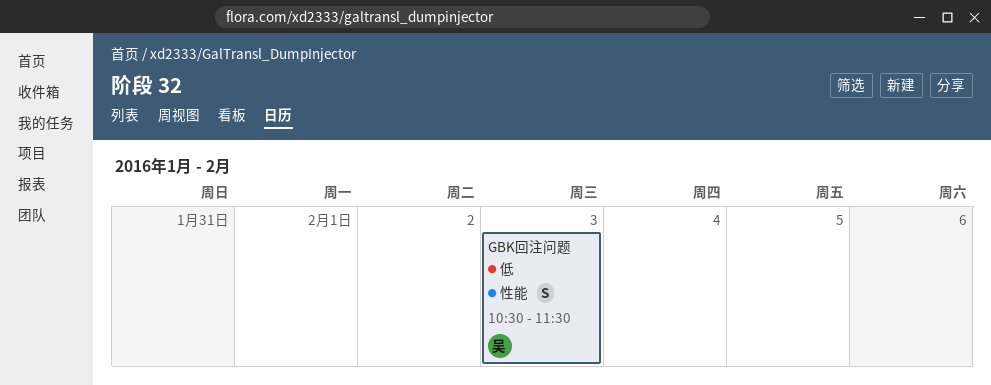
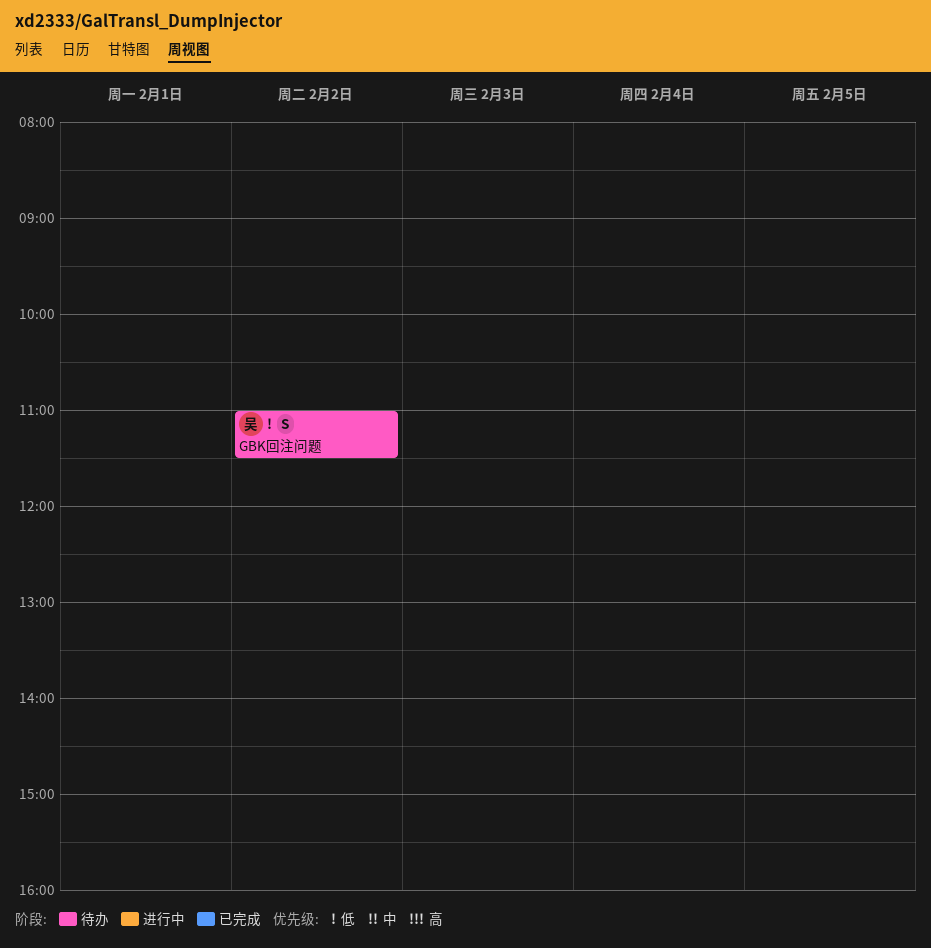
GBK回注问题, day: Feb 3 -> Feb 2
GBK回注问题, begins: 10:30 -> 11:00

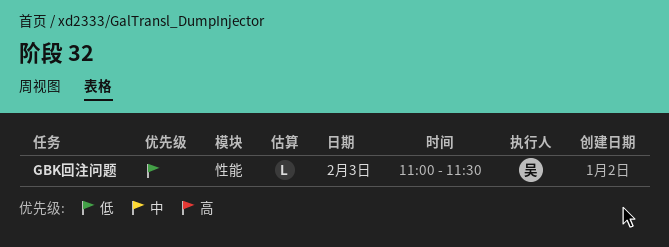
GBK回注问题, estimate: S -> L
GBK回注问题, day: Feb 2 -> Feb 3

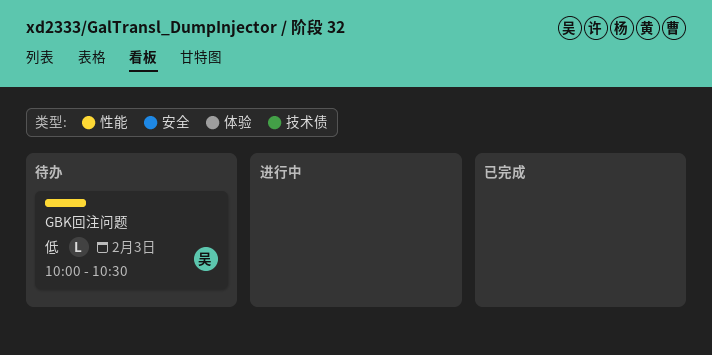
GBK回注问题, begins: 11:00 -> 10:00
GBK回注问题, ends: 11:30 -> 10:30

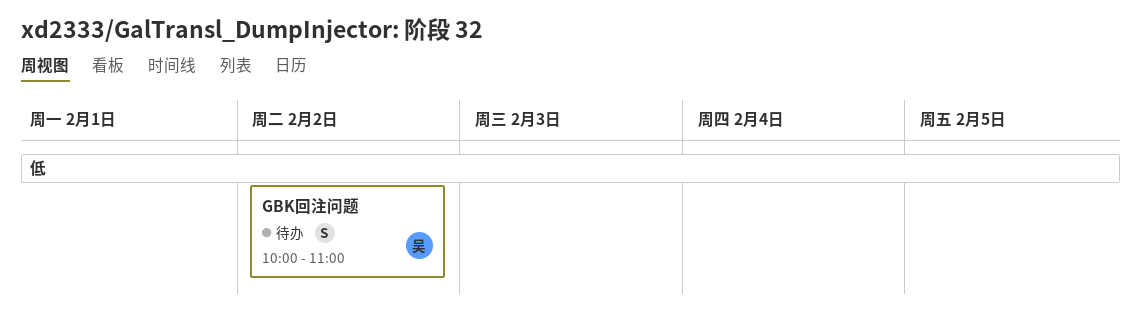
GBK回注问题, estimate: L -> S
GBK回注问题, day: Feb 3 -> Feb 2
GBK回注问题, ends: 10:30 -> 11:00

